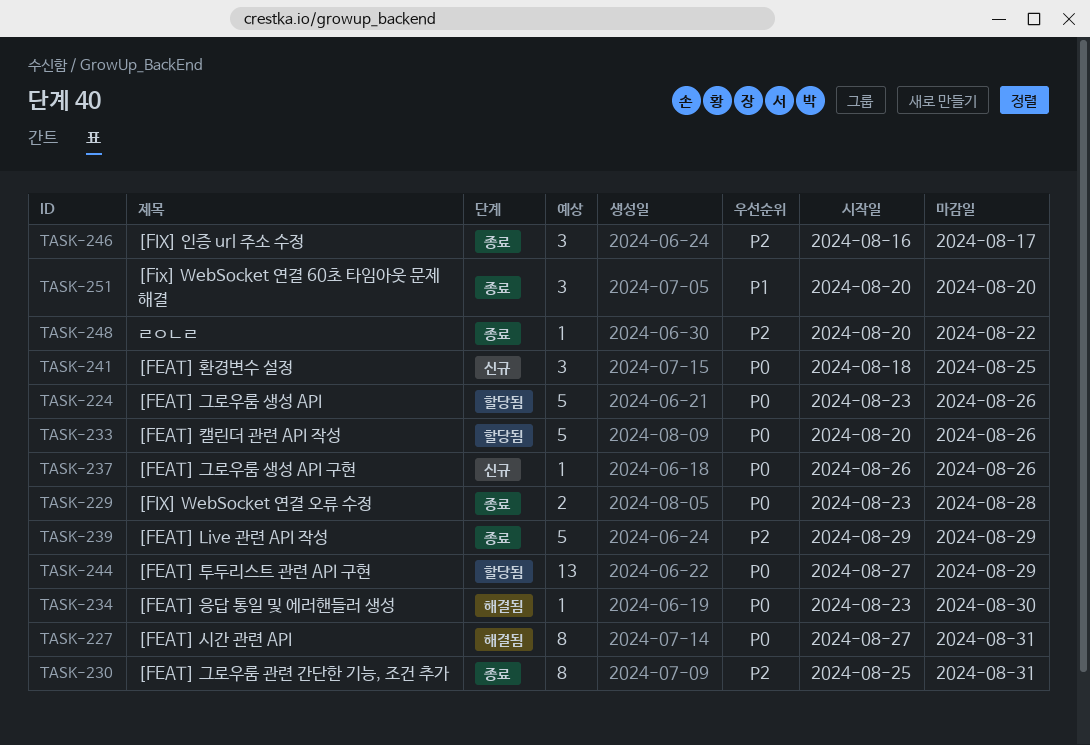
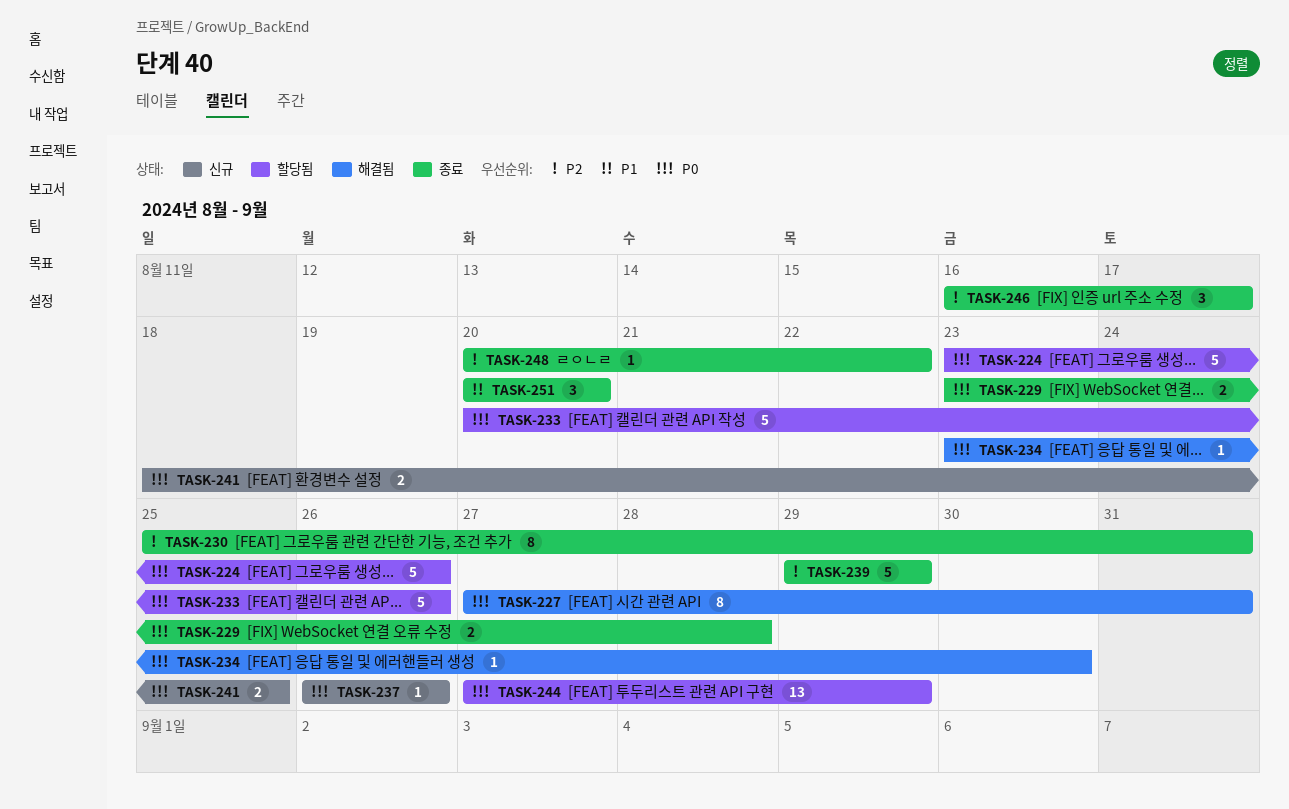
TASK-241, estimate: 3 -> 2

